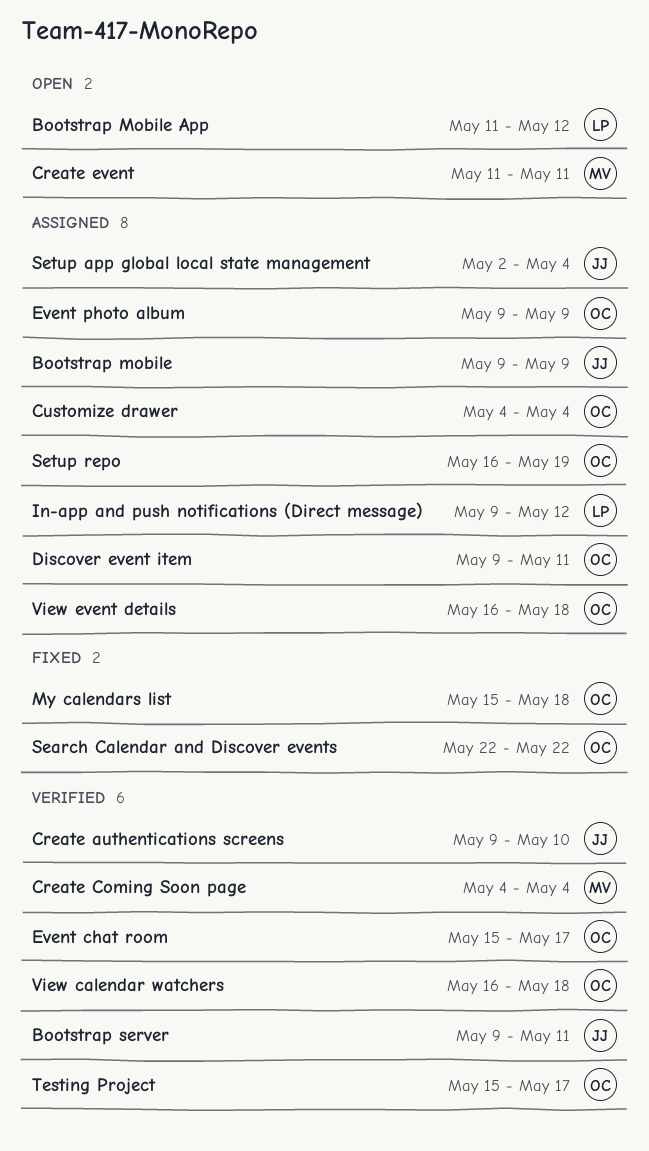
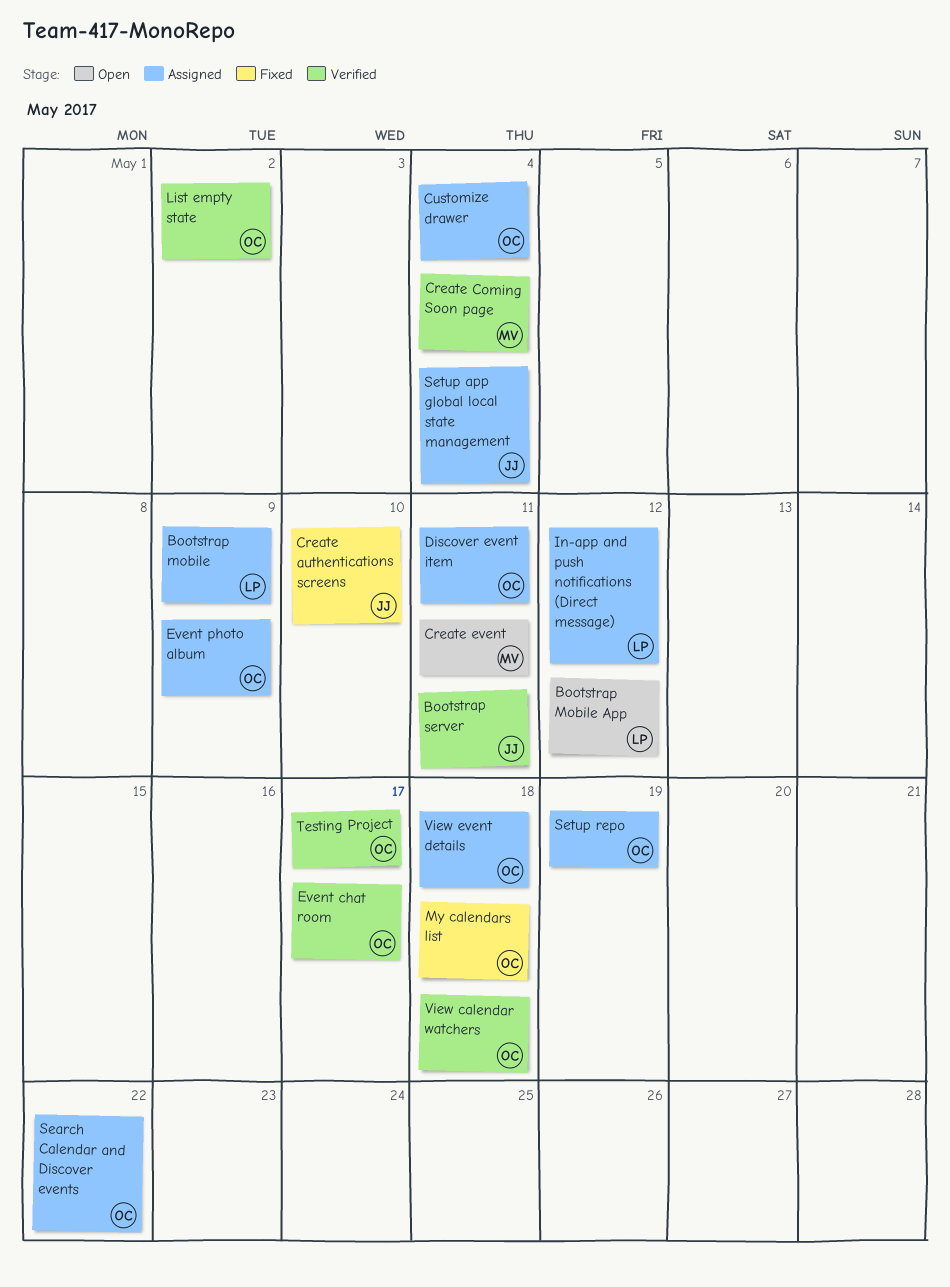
Bootstrap mobile, owner: JJ -> LP
Create authentications screens, status: Verified -> Fixed
List empty state: none -> present
Search Calendar and Discover events, status: Fixed -> Assigned

